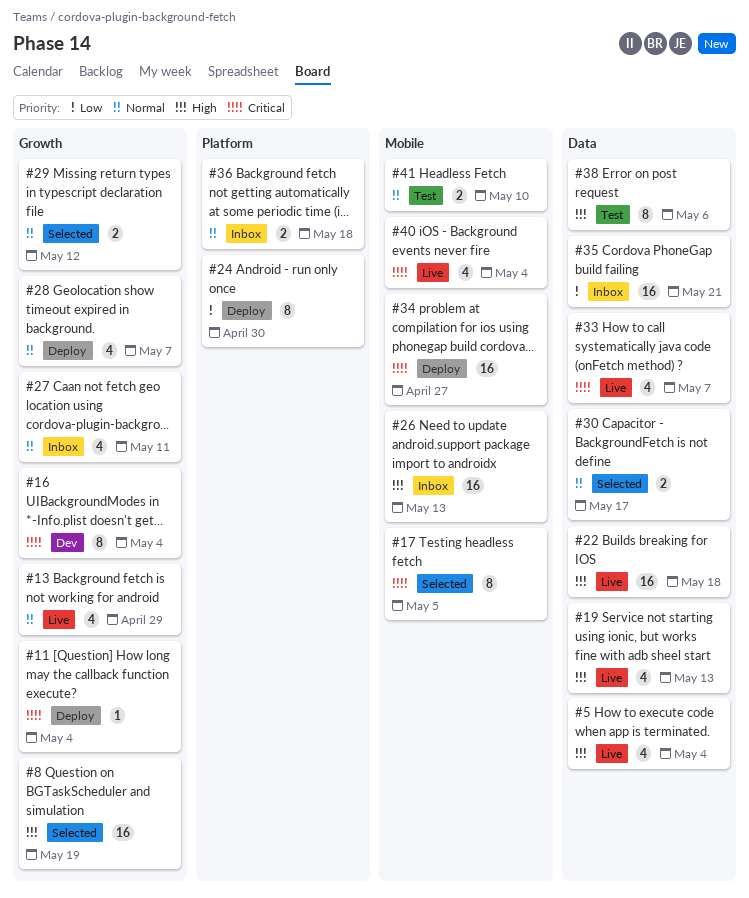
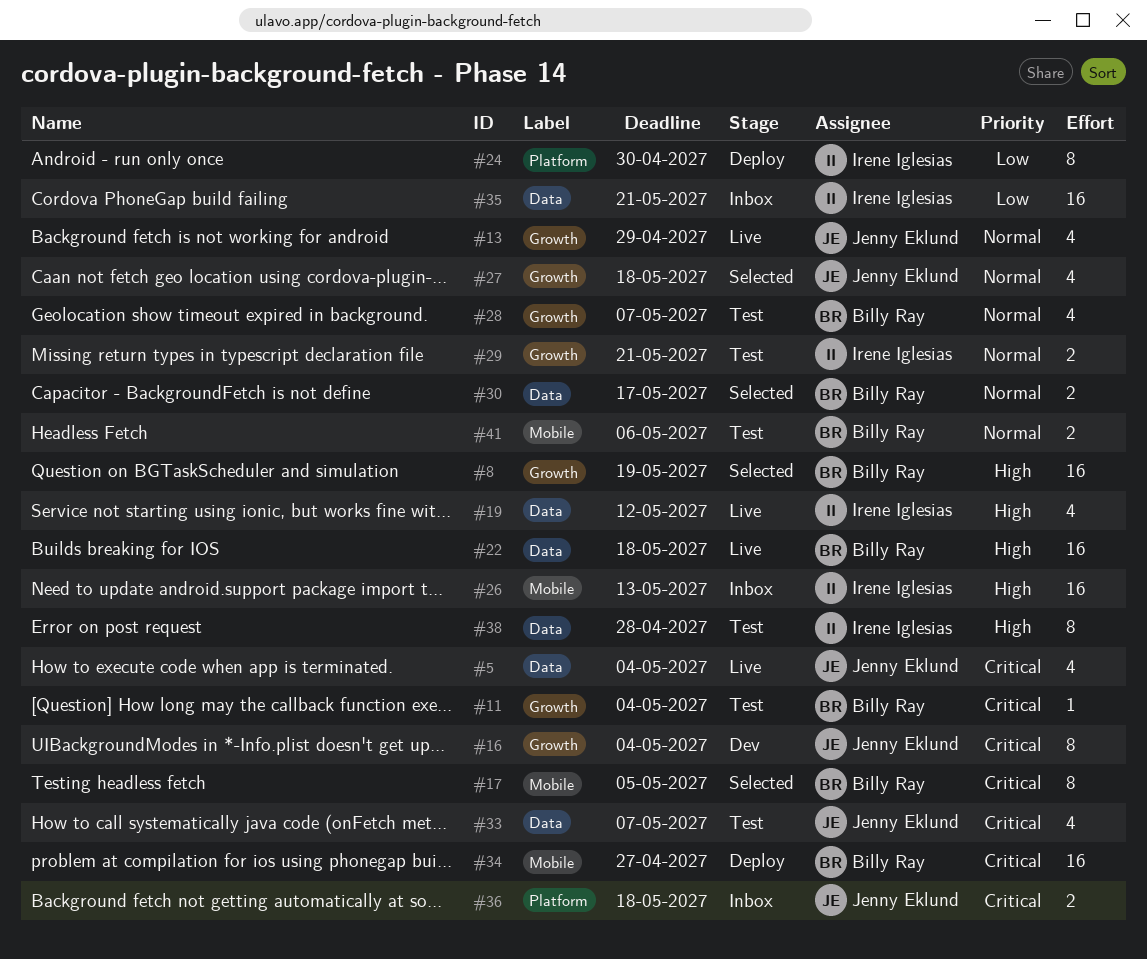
#5, priority: High -> Critical
#11, status: Deploy -> Test
#19, due: May 13 -> May 12
#27, status: Inbox -> Selected
#27, due: May 11 -> May 18
#28, status: Deploy -> Test
#29, status: Selected -> Test
#29, due: May 12 -> May 21
#33, status: Live -> Test
#36, priority: Normal -> Critical
#38, due: May 6 -> Apr 28
#40: present -> none
#41, due: May 10 -> May 6

